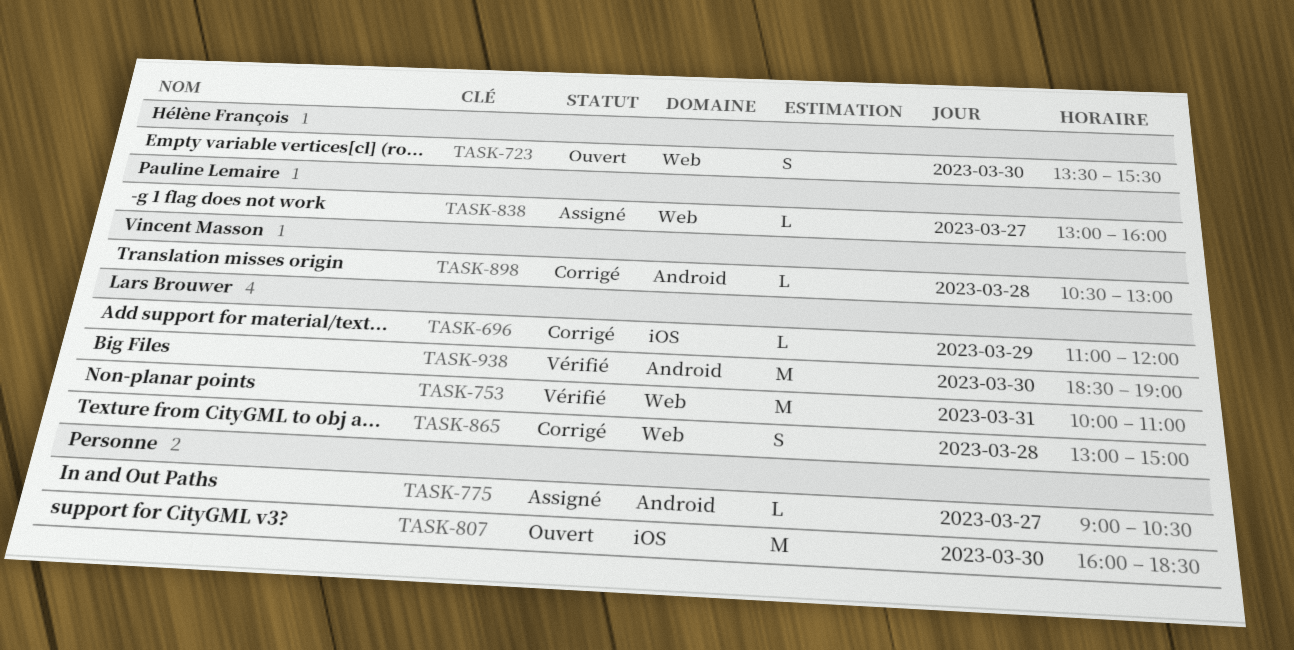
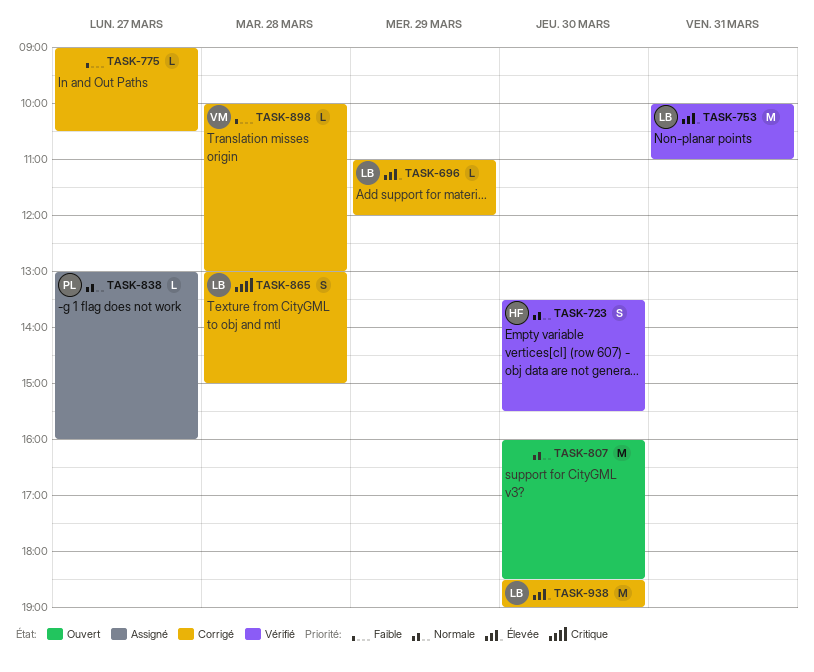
TASK-723, status: Ouvert -> Vérifié
TASK-775, status: Assigné -> Corrigé
TASK-898, begins: 10:30 -> 10:00
TASK-938, status: Vérifié -> Corrigé

